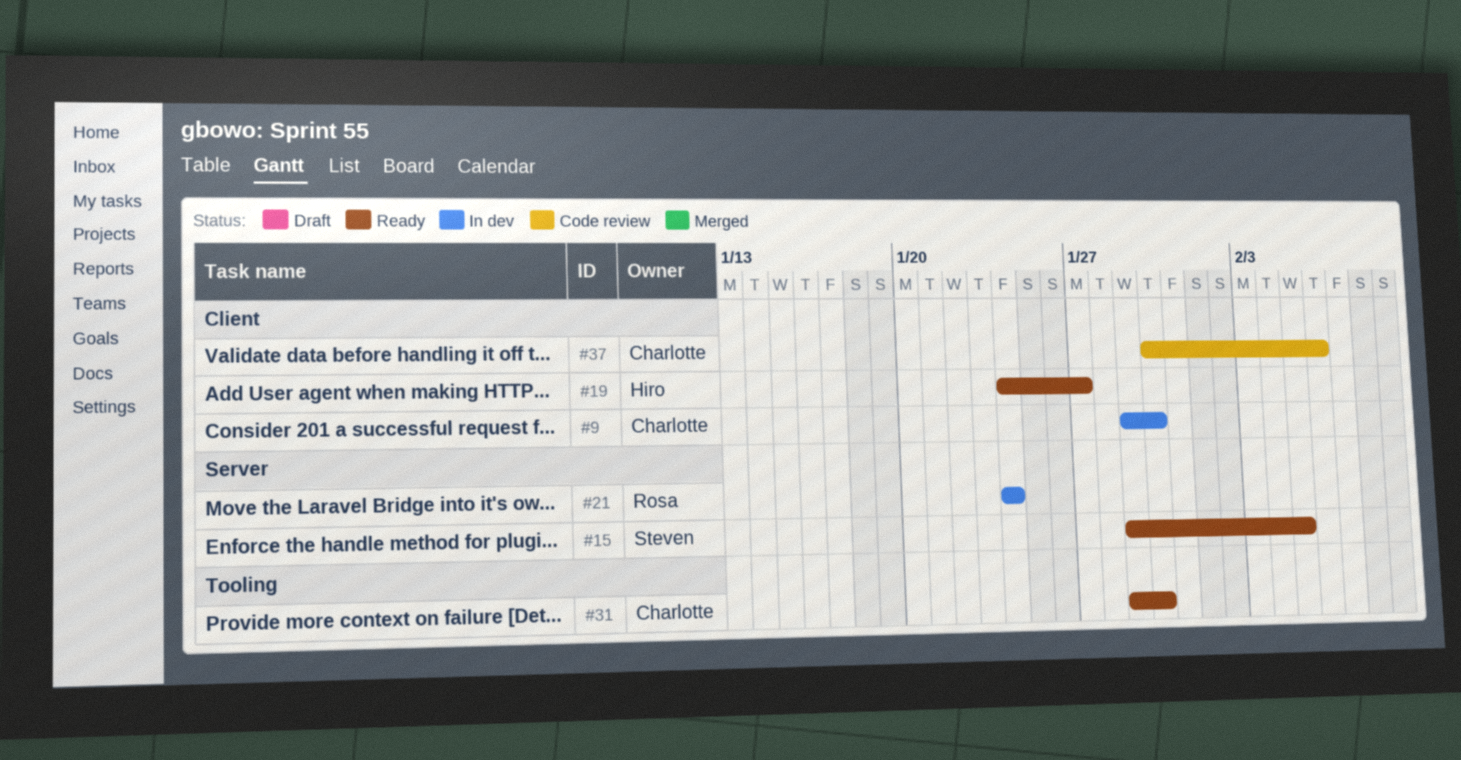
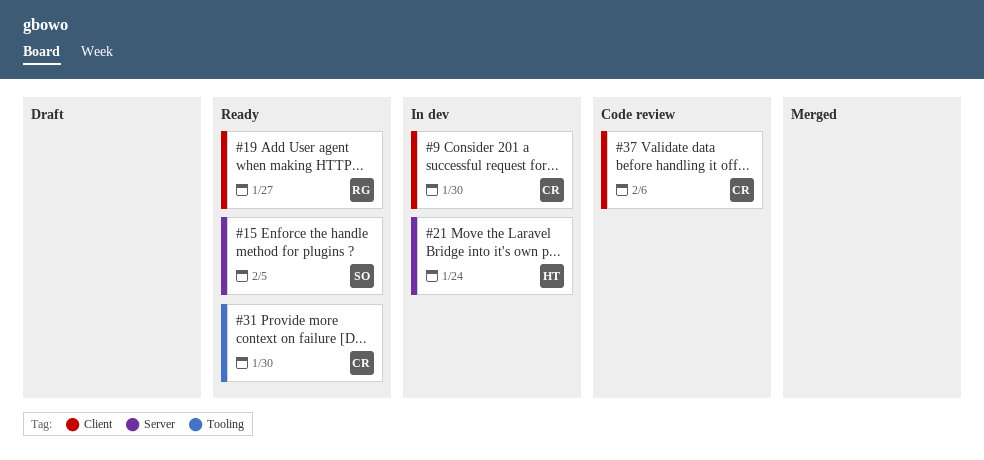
#19, owner: Hiro -> Rosa
#21, owner: Rosa -> Hiro

